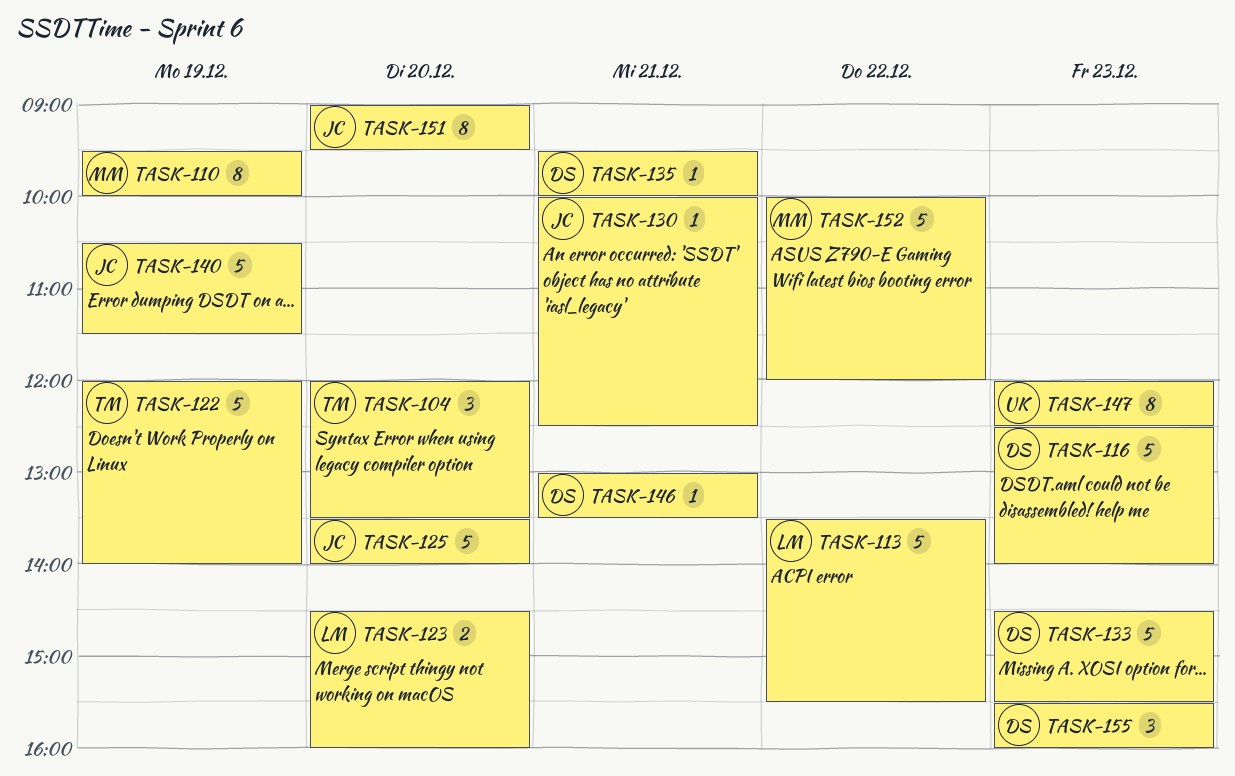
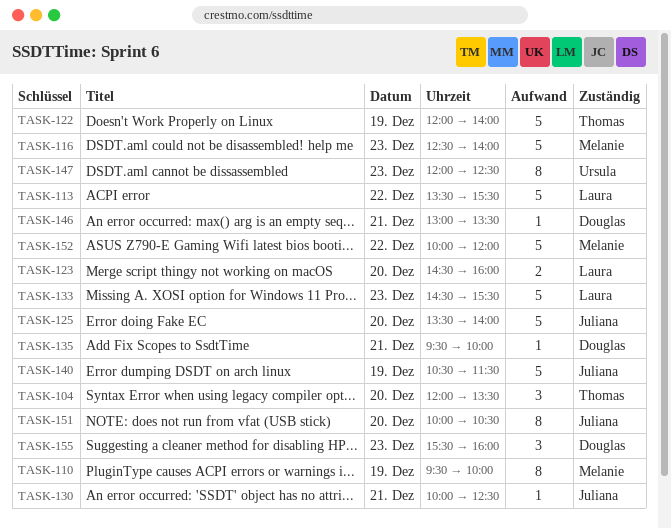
TASK-116, owner: Douglas -> Melanie
TASK-133, owner: Douglas -> Laura
TASK-151, begins: 09:00 -> 10:00
TASK-151, ends: 09:30 -> 10:30

